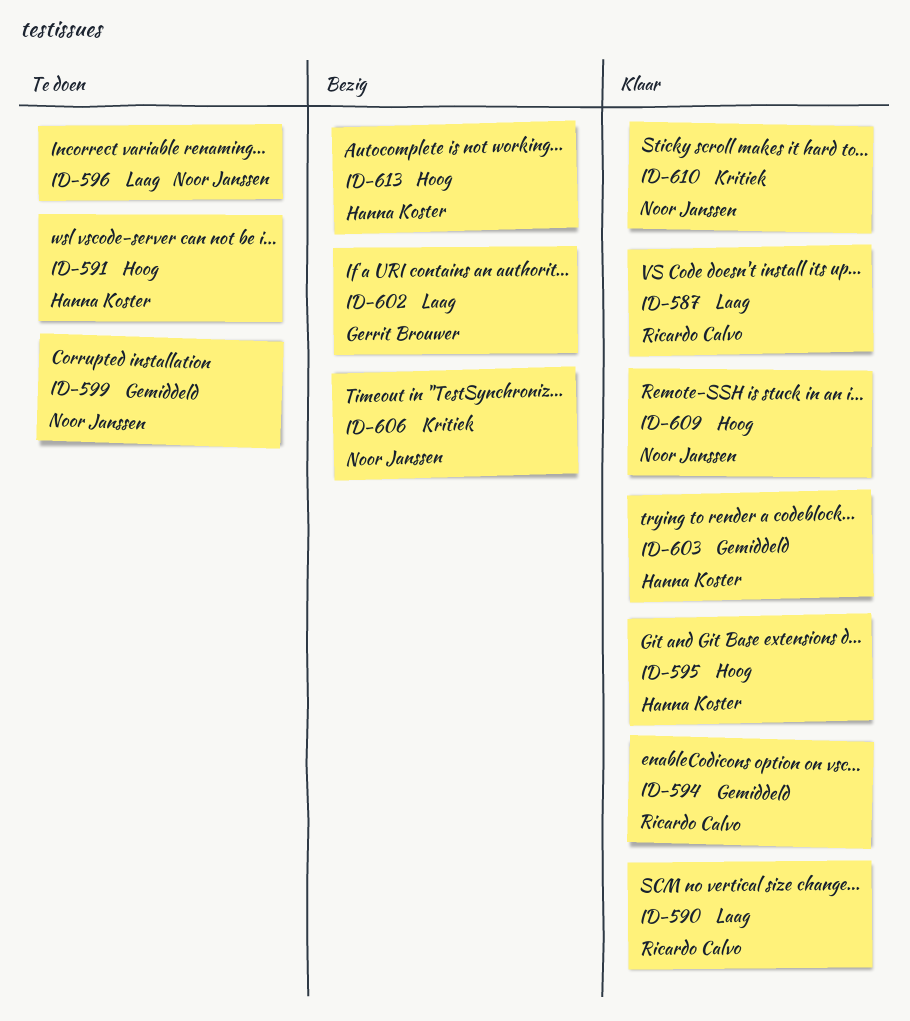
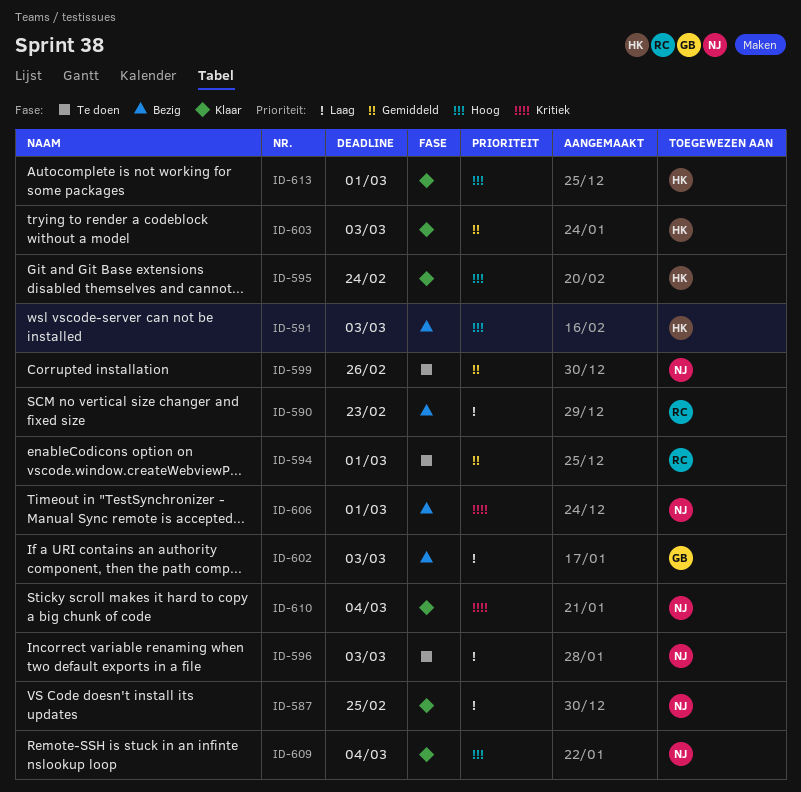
ID-587, owner: Ricardo Calvo -> Noor Janssen
ID-590, status: Klaar -> Bezig
ID-591, status: Te doen -> Bezig
ID-594, status: Klaar -> Te doen
ID-613, status: Bezig -> Klaar

